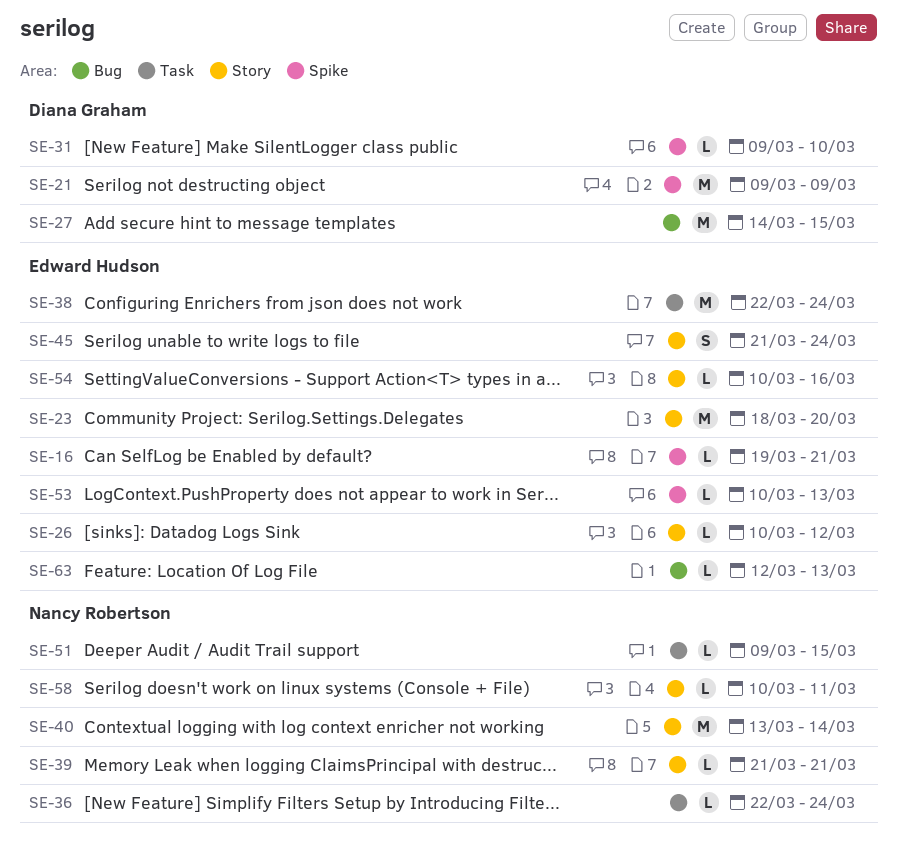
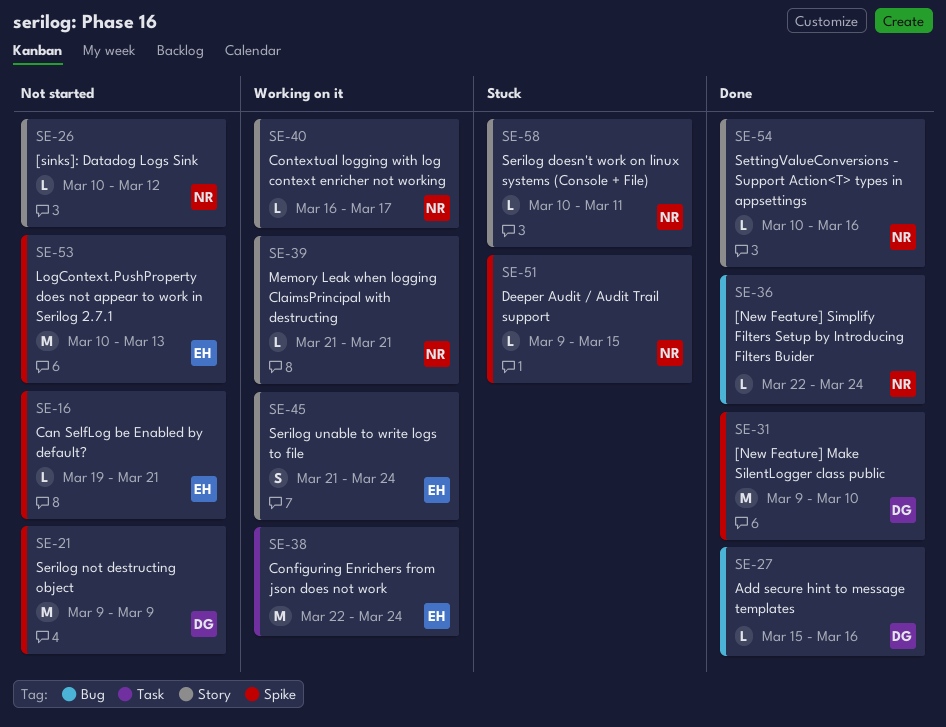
SE-23: present -> none
SE-26, owner: Edward Hudson -> Nancy Robertson
SE-27, estimate: M -> L
SE-27, start: Mar 14 -> Mar 15
SE-27, due: Mar 15 -> Mar 16
SE-31, estimate: L -> M
SE-36, label: Task -> Bug
SE-40, estimate: M -> L
SE-40, start: Mar 13 -> Mar 16
SE-40, due: Mar 14 -> Mar 17
SE-51, label: Task -> Spike
SE-53, estimate: L -> M
SE-54, owner: Edward Hudson -> Nancy Robertson
SE-63: present -> none

